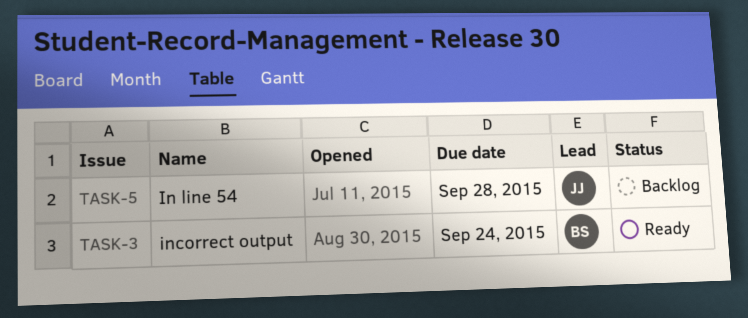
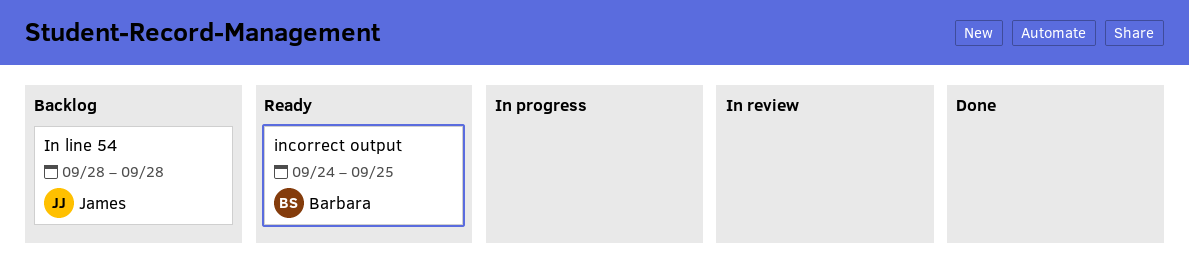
incorrect output, due: Sep 24 -> Sep 25

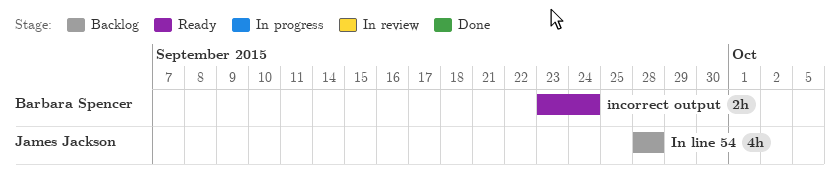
incorrect output, start: Sep 24 -> Sep 23
incorrect output, due: Sep 25 -> Sep 24

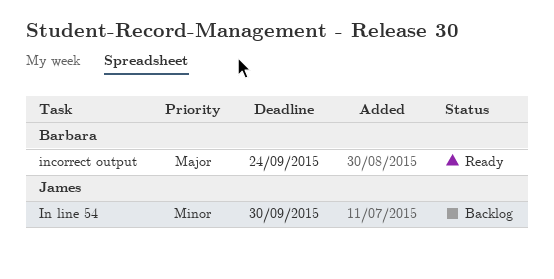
In line 54, due: Sep 28 -> Sep 30

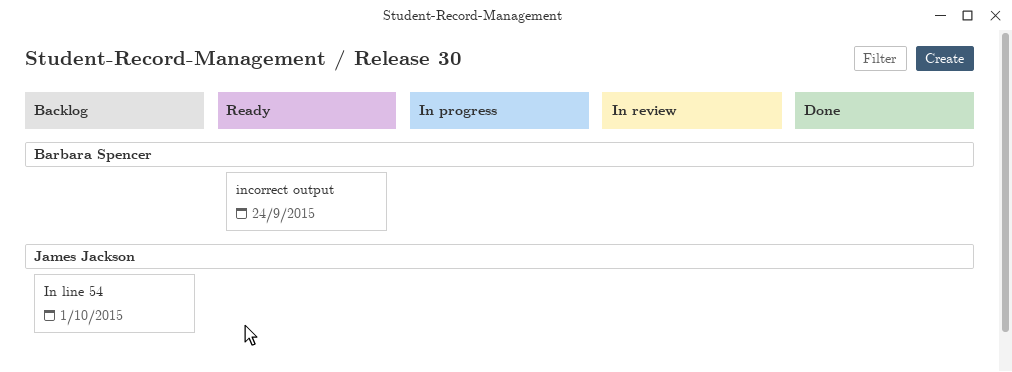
In line 54, due: Sep 30 -> Oct 1

